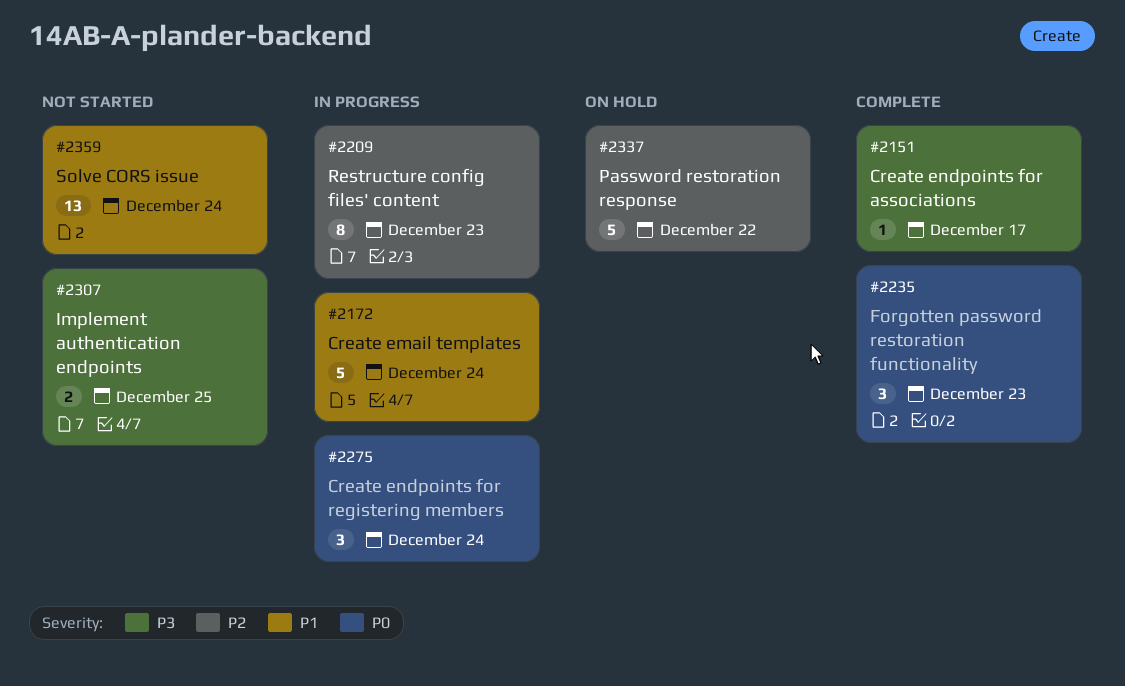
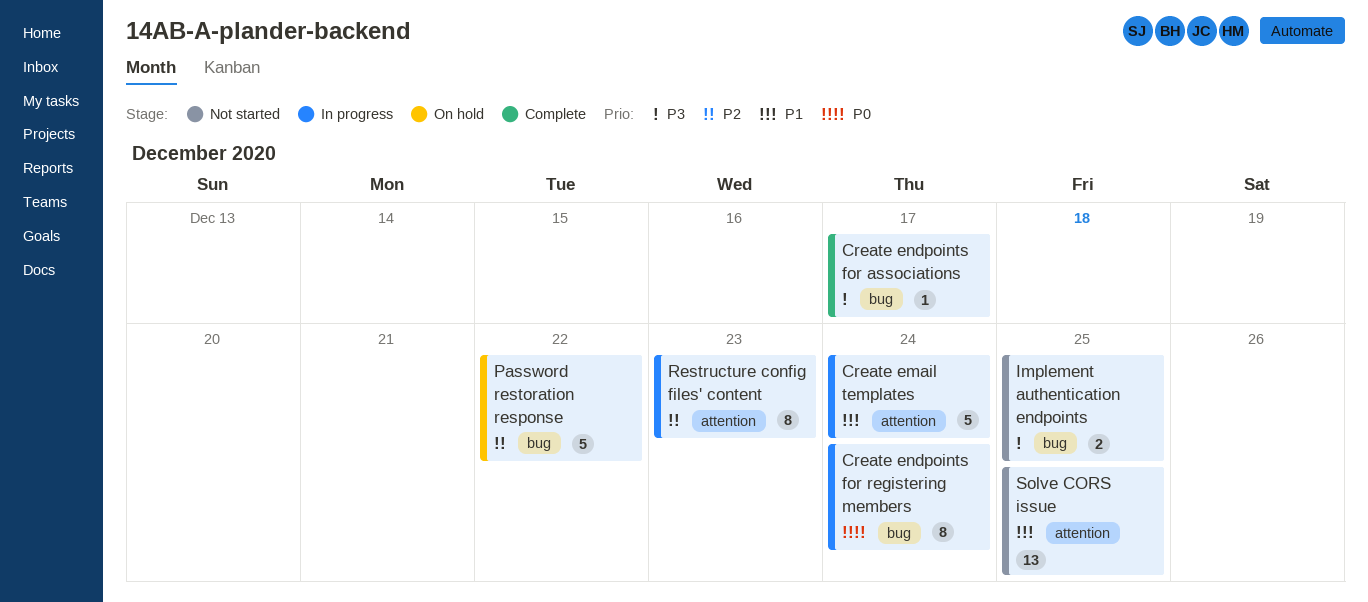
Create endpoints for registering members, estimate: 3 -> 8
Forgotten password restoration functionality: present -> none
Solve CORS issue, due: Dec 24 -> Dec 25

